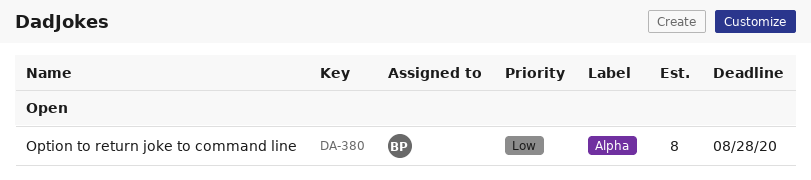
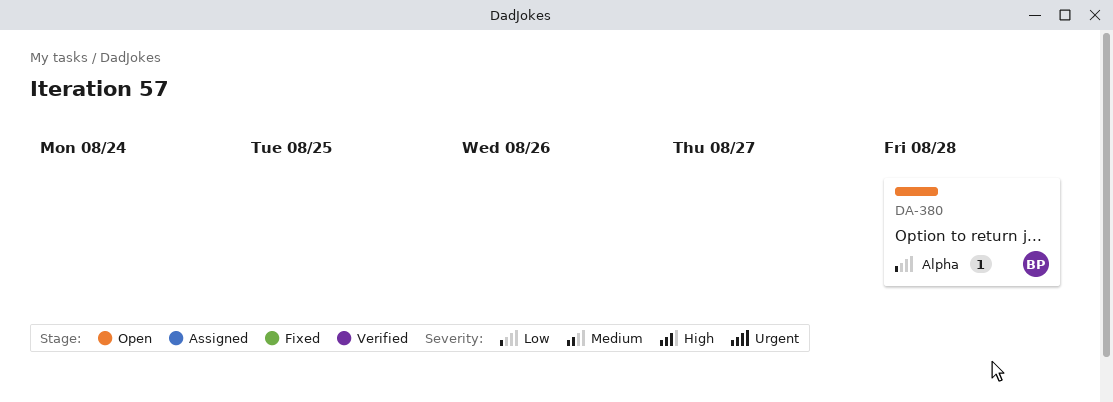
DA-380, estimate: 8 -> 1

